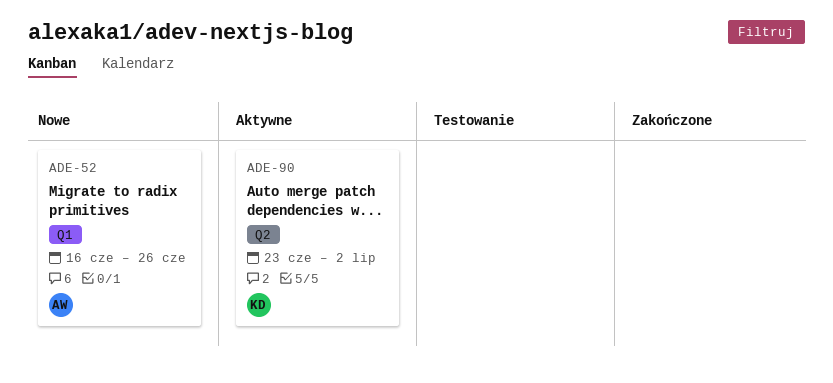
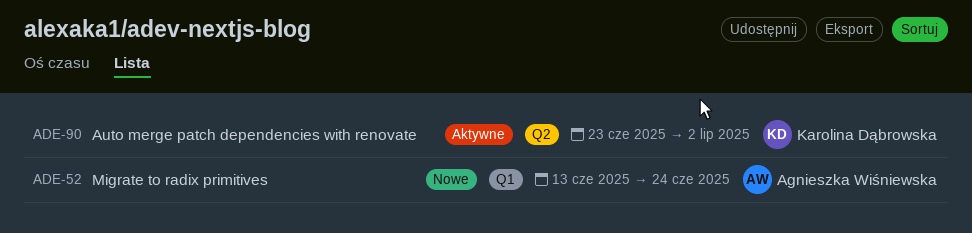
ADE-52, start: Jun 16 -> Jun 13
ADE-52, due: Jun 26 -> Jun 24

